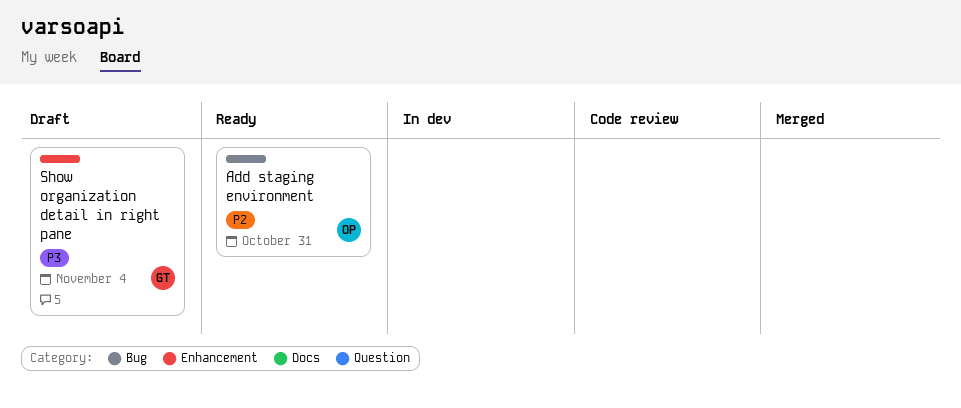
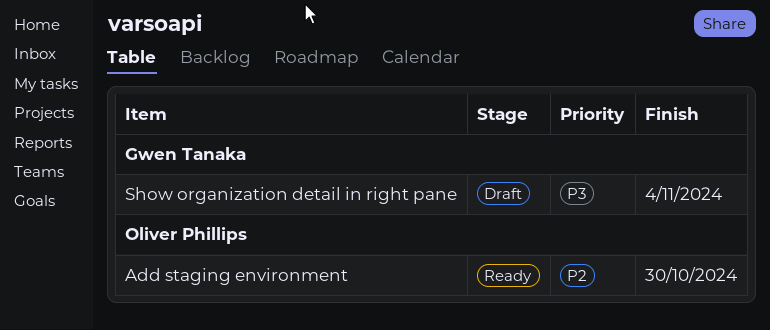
Add staging environment, due: Oct 31 -> Oct 30

